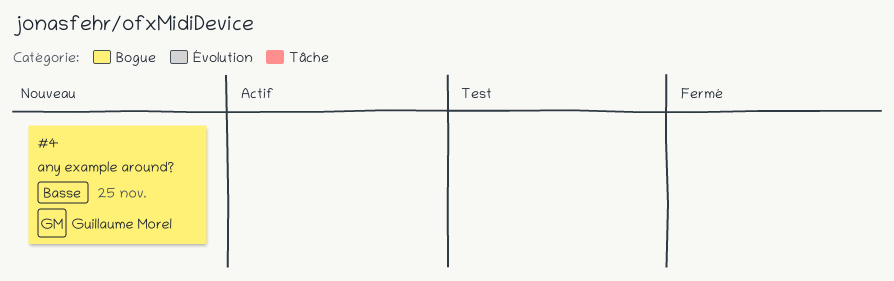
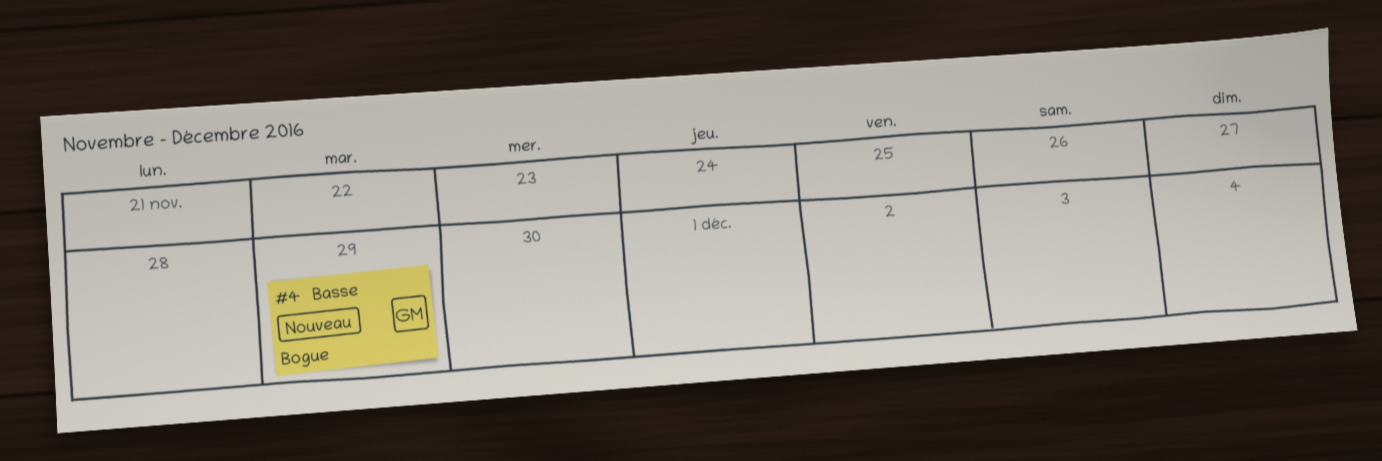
#4, due: Nov 25 -> Nov 29

